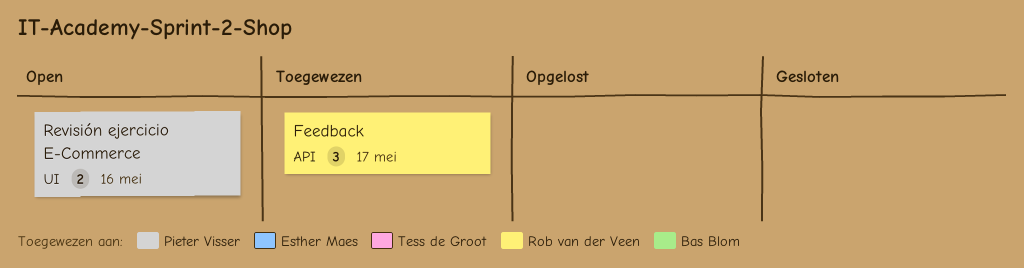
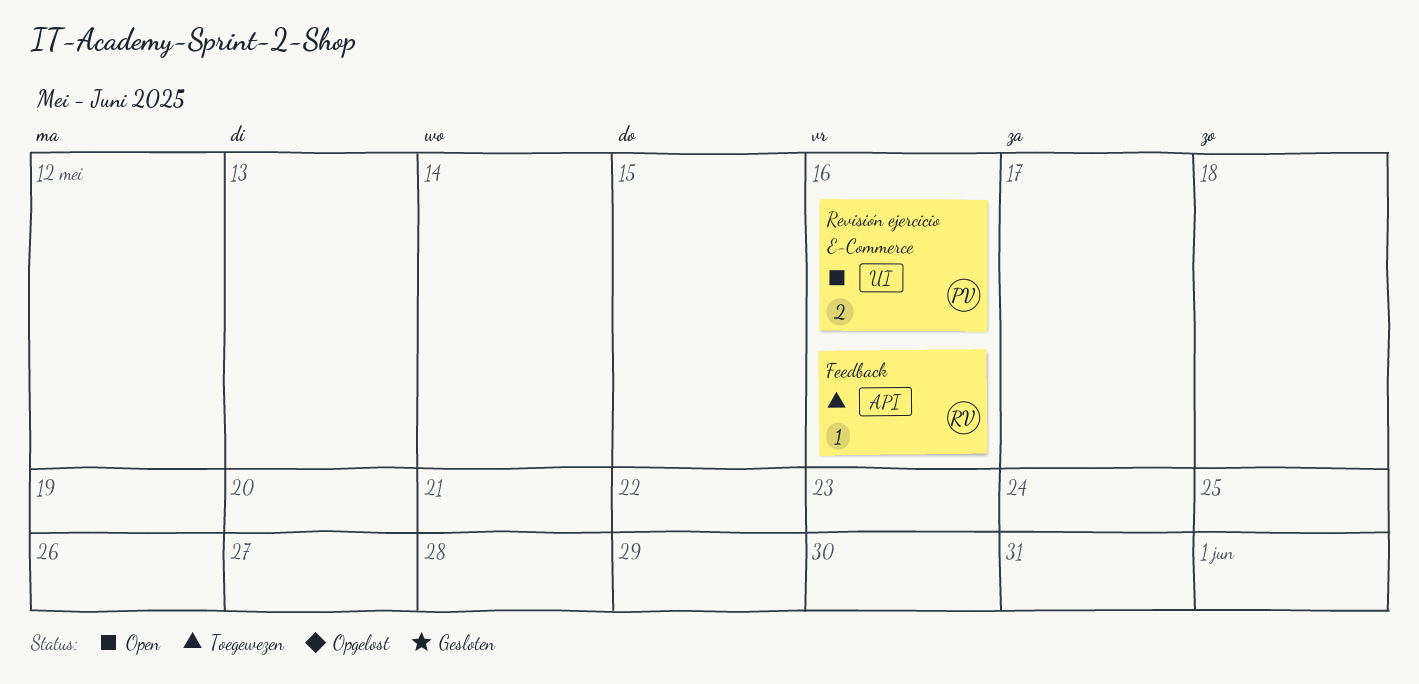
Feedback, estimate: 3 -> 1
Feedback, due: May 17 -> May 16

